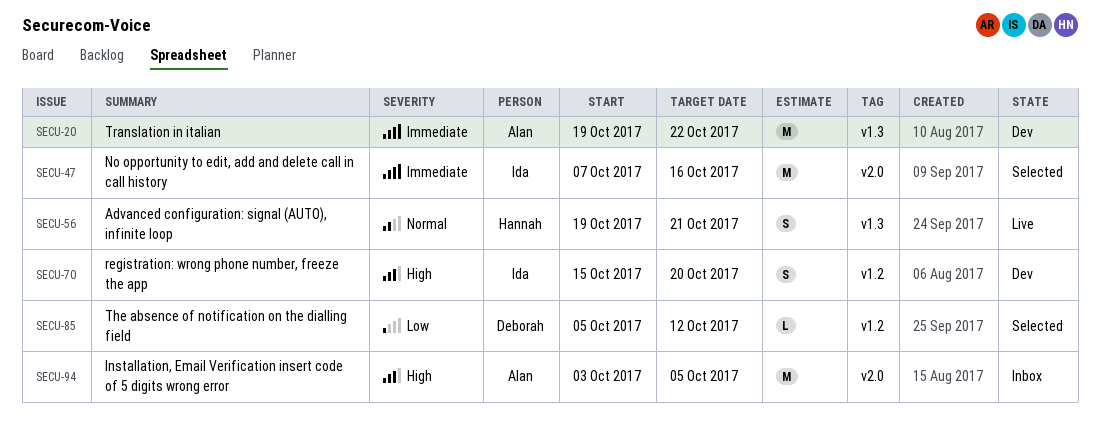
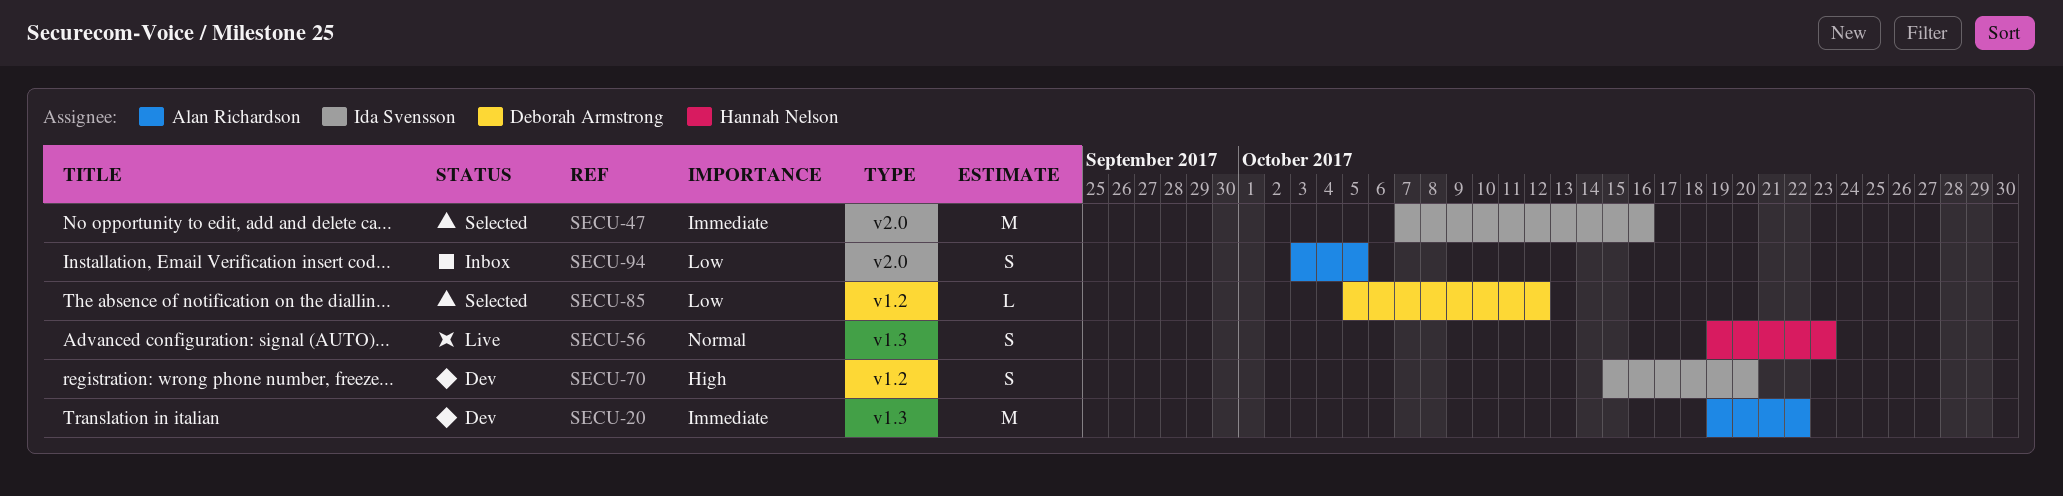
SECU-56, due: Oct 21 -> Oct 23
SECU-94, priority: High -> Low
SECU-94, estimate: M -> S

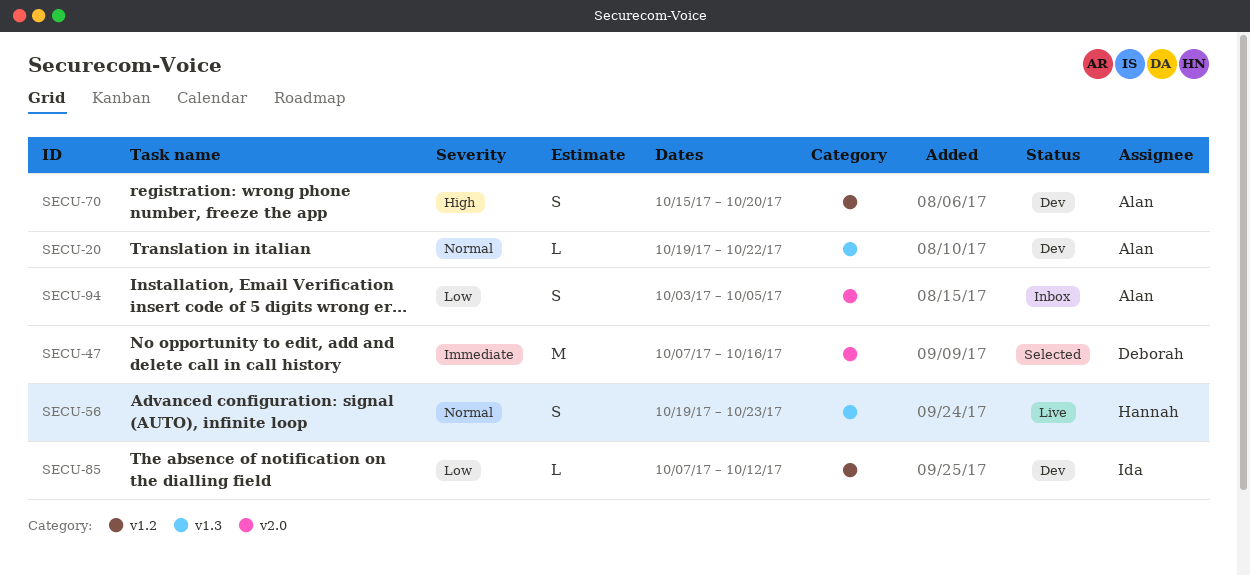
SECU-20, priority: Immediate -> Normal
SECU-20, estimate: M -> L
SECU-47, owner: Ida Svensson -> Deborah Armstrong
SECU-70, owner: Ida Svensson -> Alan Richardson
SECU-85, status: Selected -> Dev
SECU-85, owner: Deborah Armstrong -> Ida Svensson
SECU-85, start: Oct 5 -> Oct 7

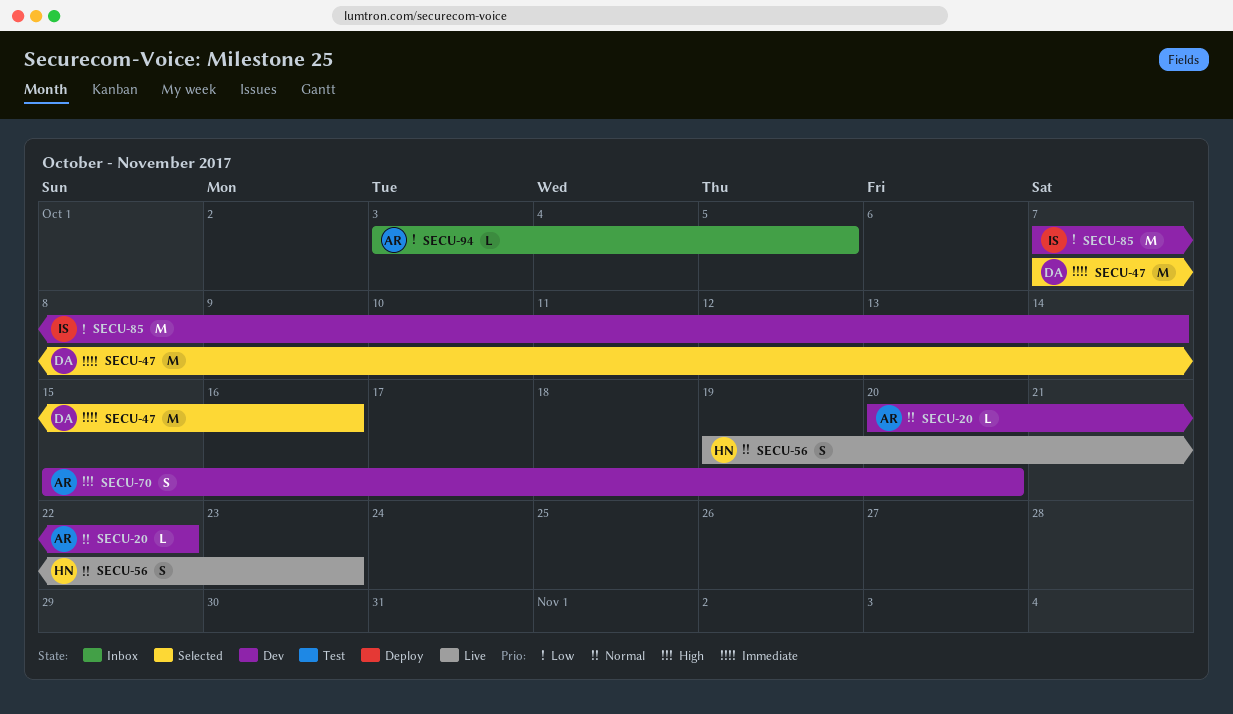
SECU-20, start: Oct 19 -> Oct 20
SECU-85, estimate: L -> M
SECU-85, due: Oct 12 -> Oct 14
SECU-94, estimate: S -> L

